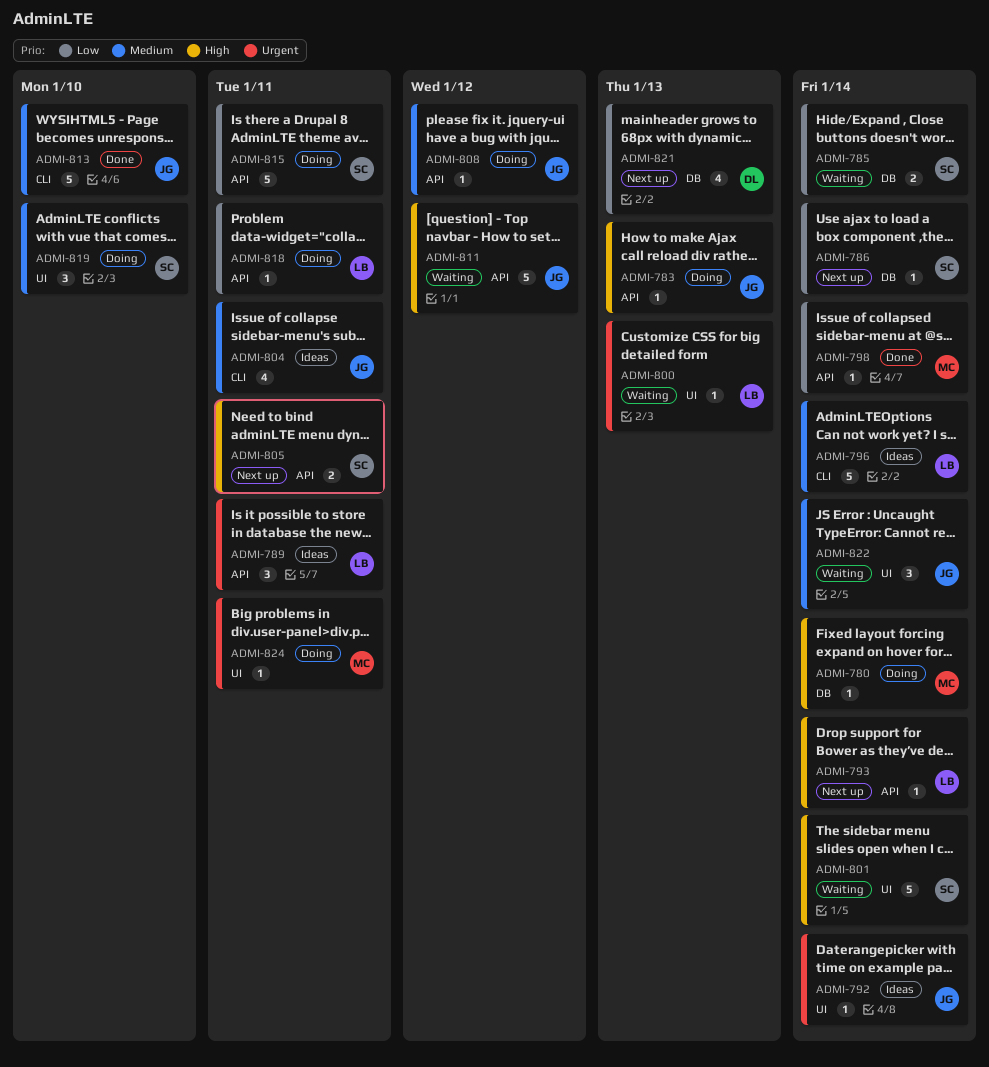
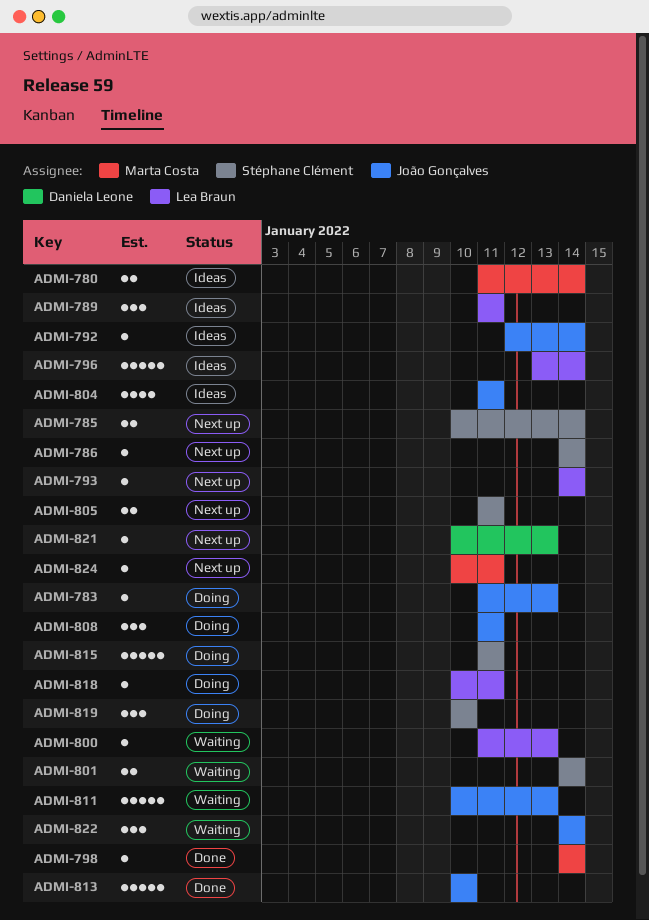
ADMI-780, status: Doing -> Ideas
ADMI-780, estimate: 1 -> 2
ADMI-785, status: Waiting -> Next up
ADMI-801, estimate: 5 -> 2
ADMI-808, estimate: 1 -> 3
ADMI-808, due: Jan 12 -> Jan 11
ADMI-811, due: Jan 12 -> Jan 13
ADMI-821, estimate: 4 -> 1
ADMI-824, status: Doing -> Next up

